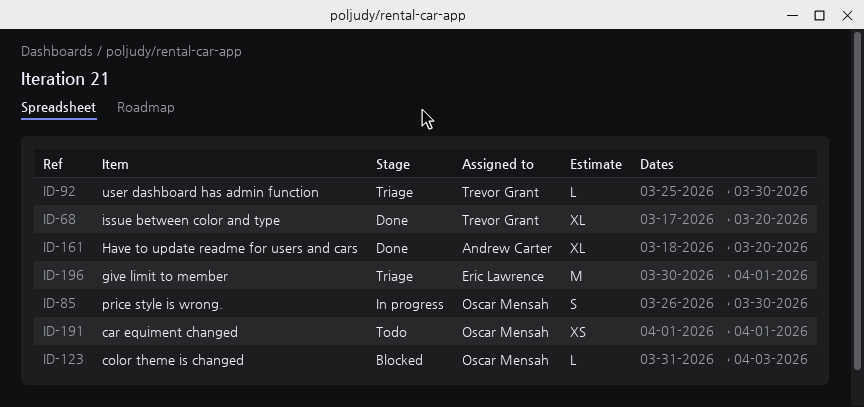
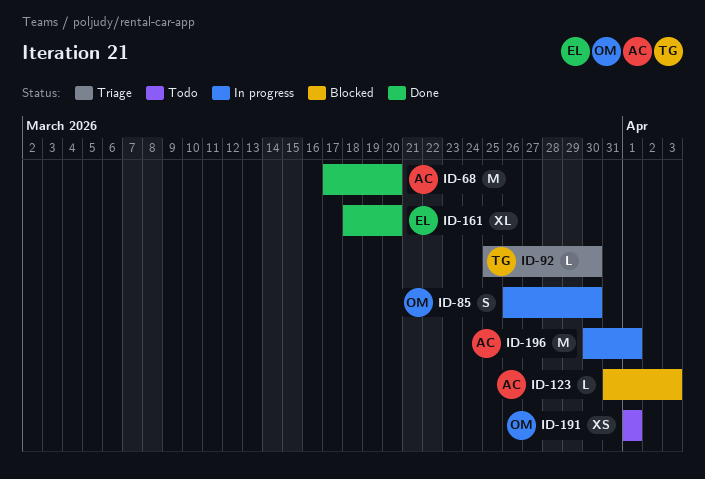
ID-68, owner: Trevor Grant -> Andrew Carter
ID-68, estimate: XL -> M
ID-123, owner: Oscar Mensah -> Andrew Carter
ID-161, owner: Andrew Carter -> Eric Lawrence
ID-196, status: Triage -> In progress
ID-196, owner: Eric Lawrence -> Andrew Carter

